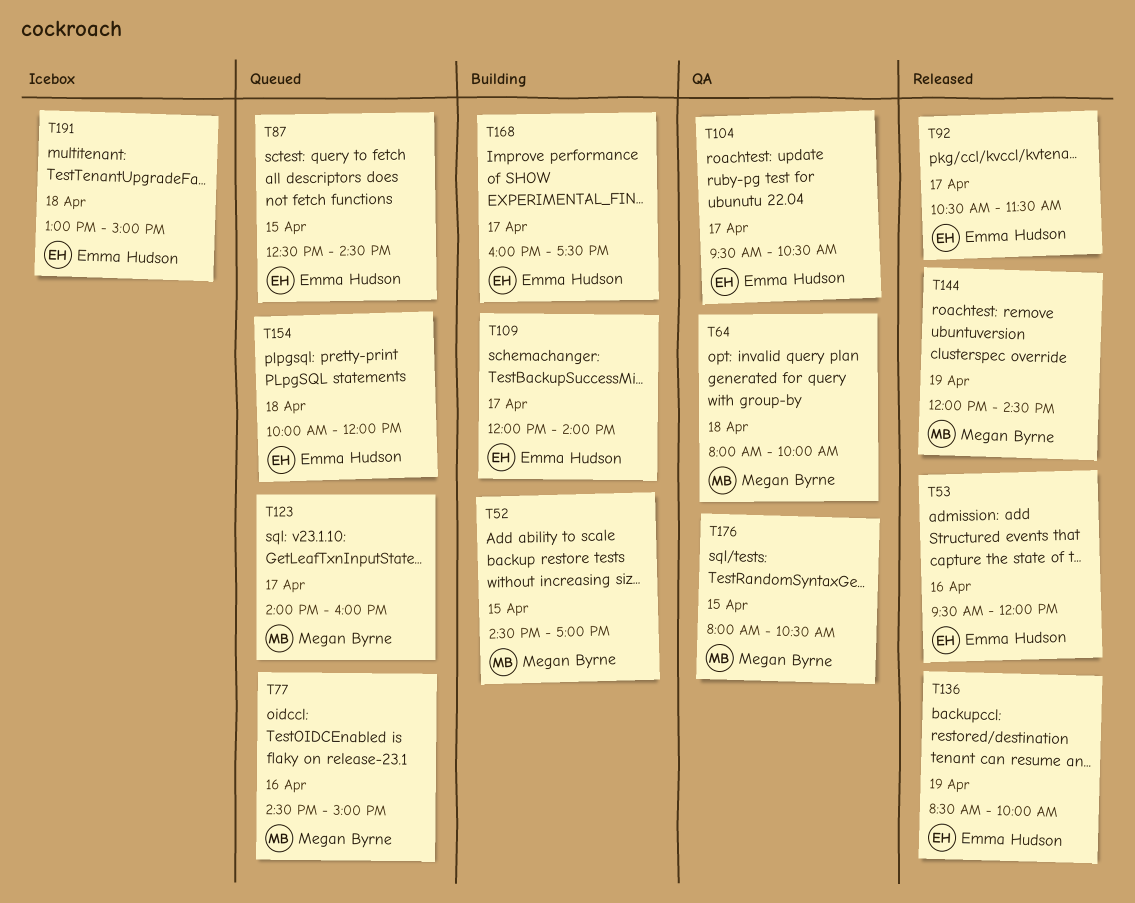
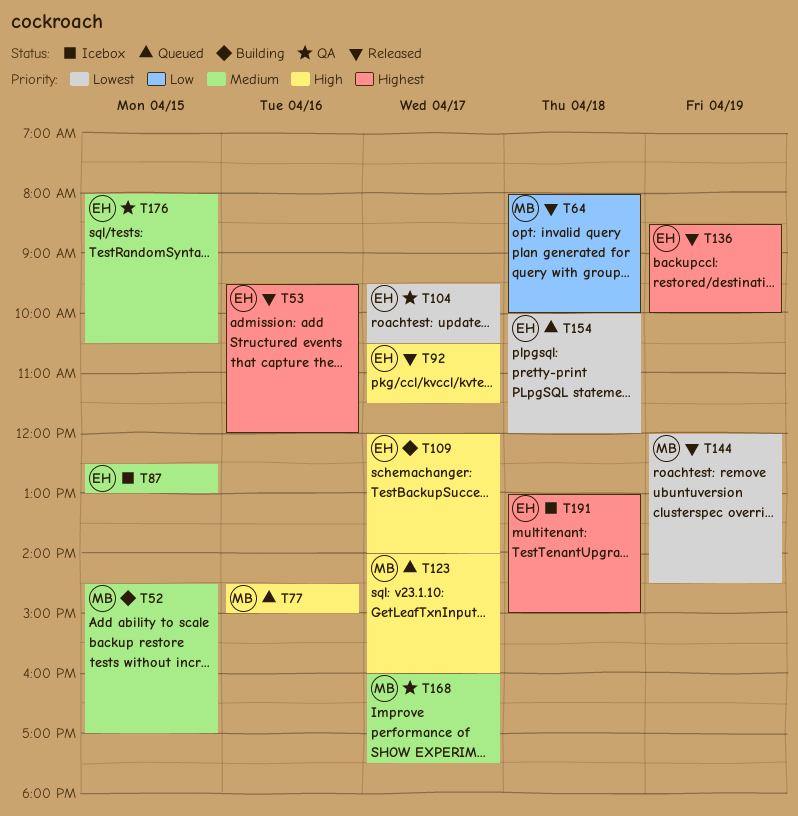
T64, status: QA -> Released
T87, status: Queued -> Icebox
T87, ends: 14:30 -> 13:00
T168, status: Building -> QA
T168, owner: Emma Hudson -> Megan Byrne
T176, owner: Megan Byrne -> Emma Hudson

